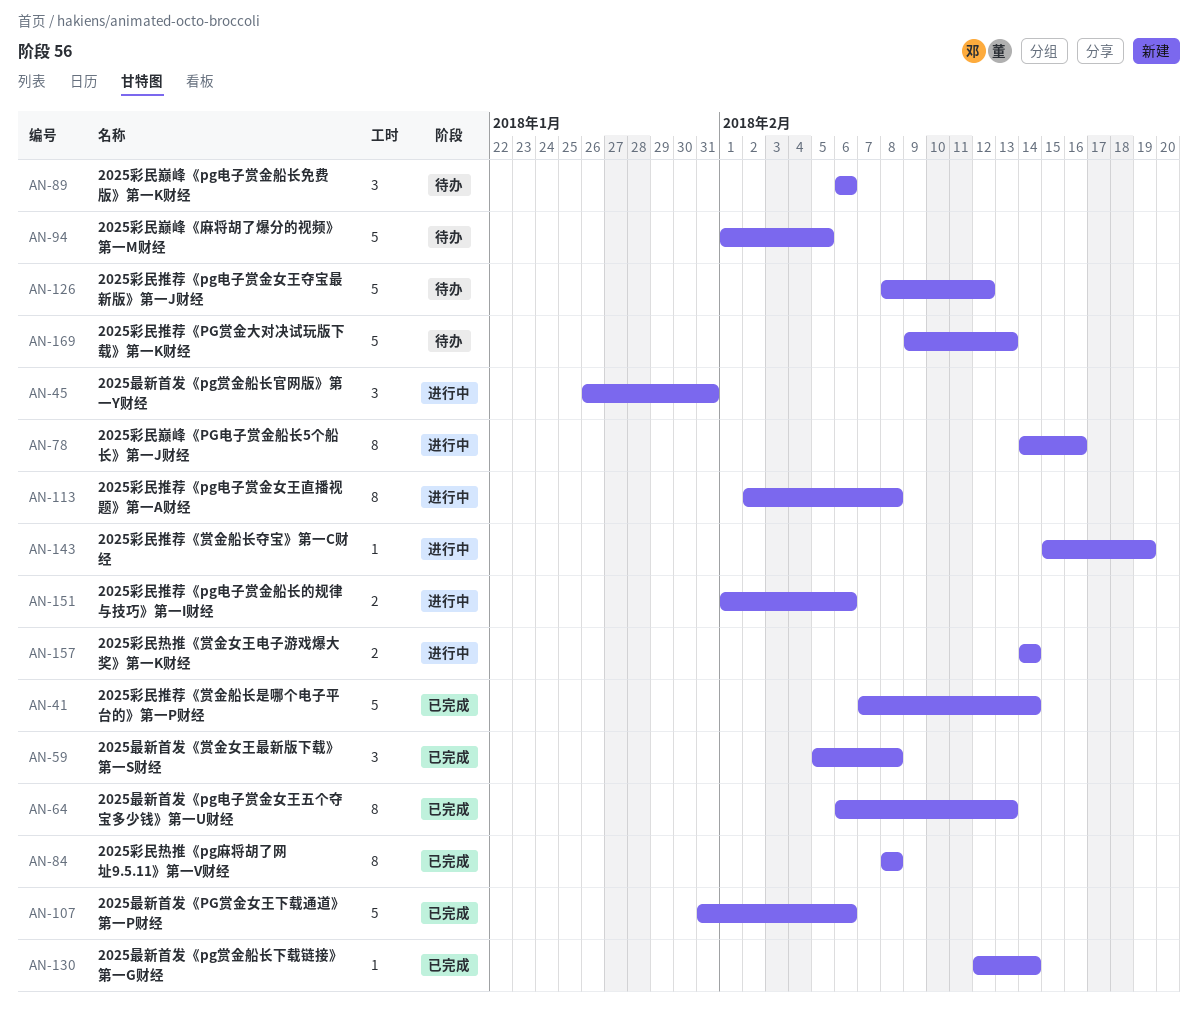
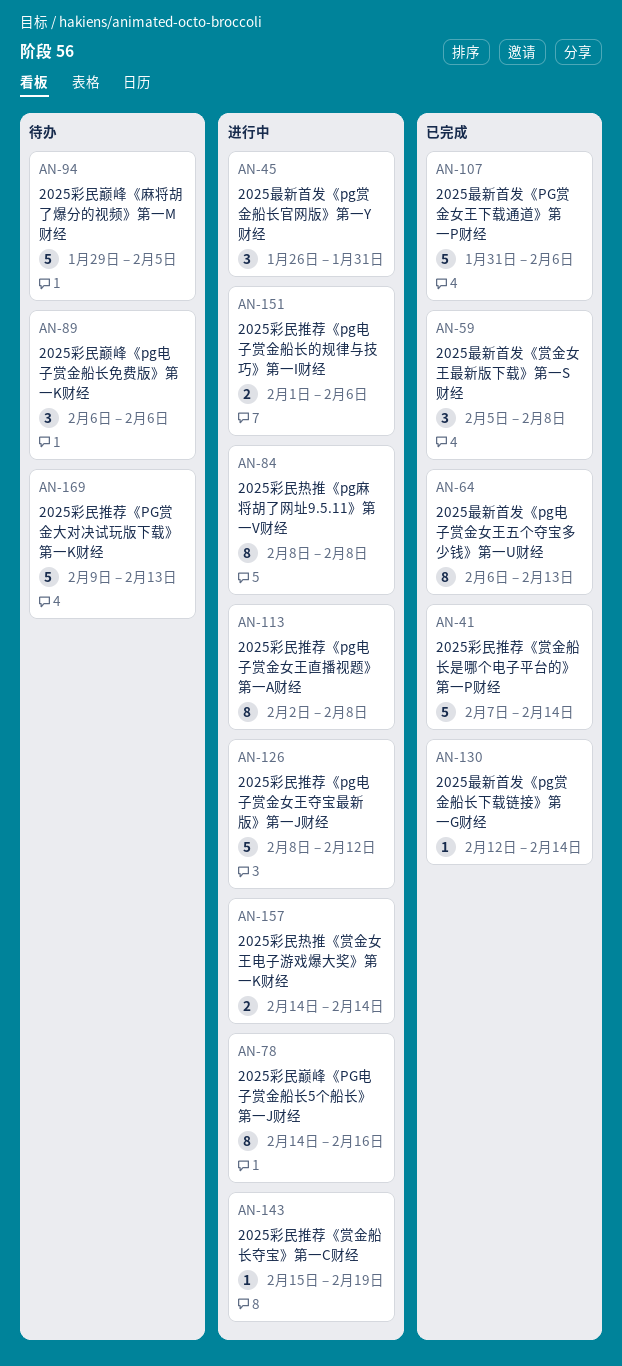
AN-84, status: 已完成 -> 进行中
AN-94, start: Feb 1 -> Jan 29
AN-126, status: 待办 -> 进行中

